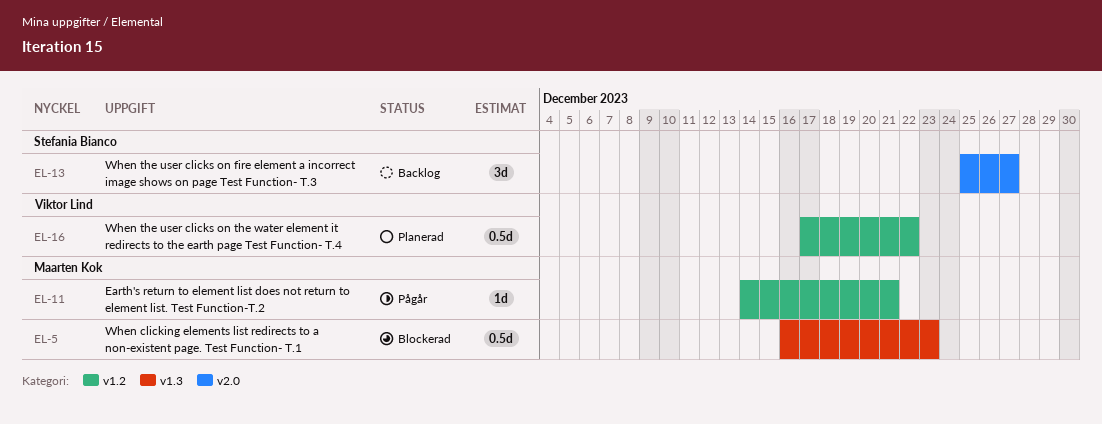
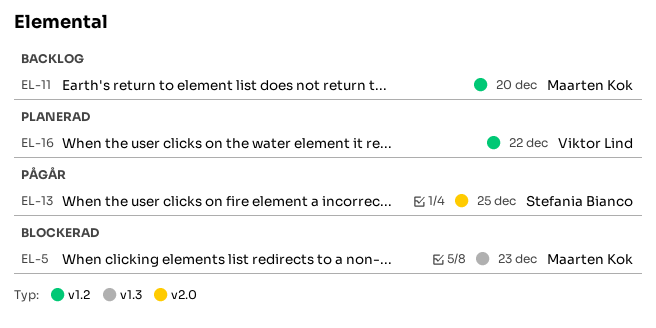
EL-11, status: Pågår -> Backlog
EL-11, due: Dec 21 -> Dec 20
EL-13, status: Backlog -> Pågår
EL-13, due: Dec 27 -> Dec 25

